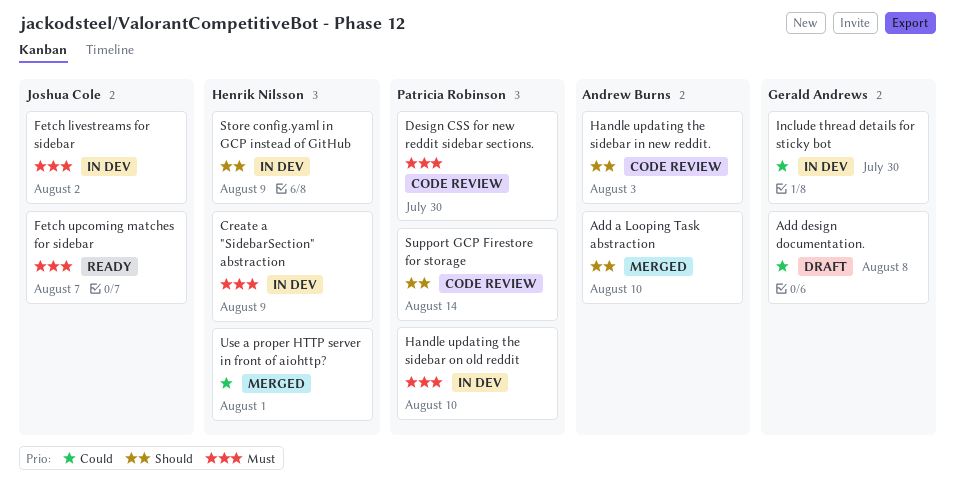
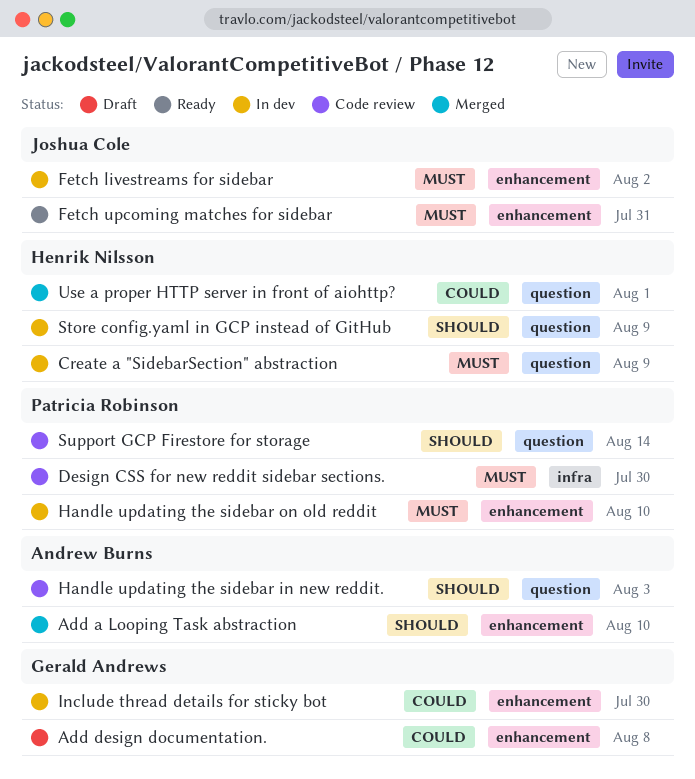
Fetch upcoming matches for sidebar, due: Aug 7 -> Jul 31

